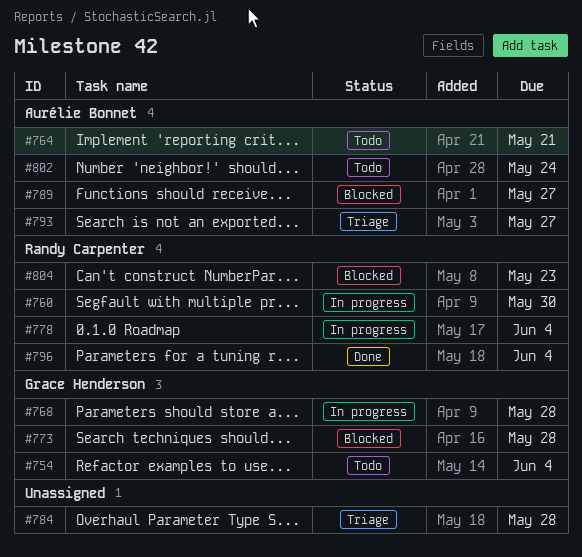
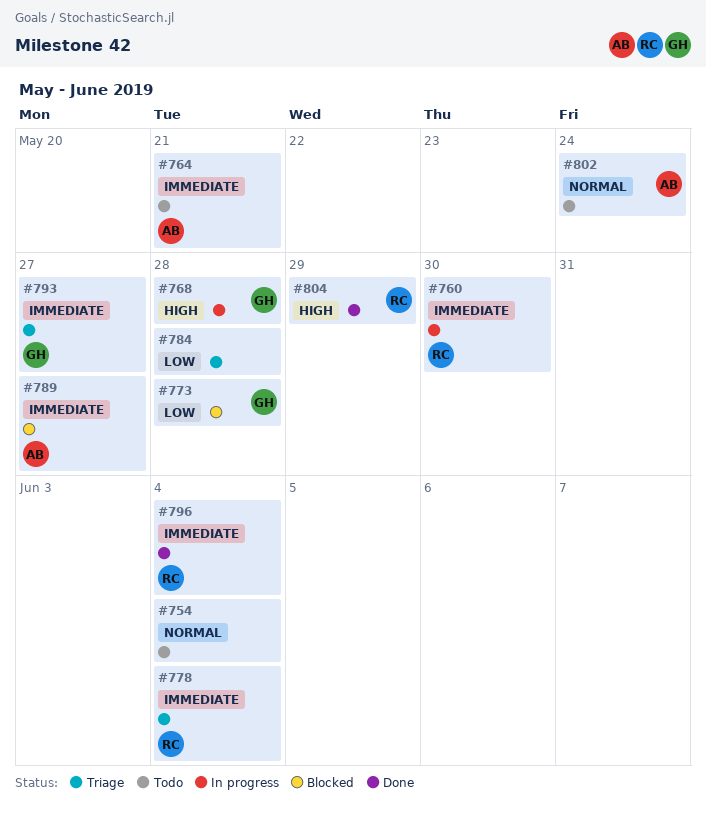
#754, owner: Grace Henderson -> none
#778, status: In progress -> Triage
#793, owner: Aurélie Bonnet -> Grace Henderson
#804, status: Blocked -> Done
#804, due: May 23 -> May 29

